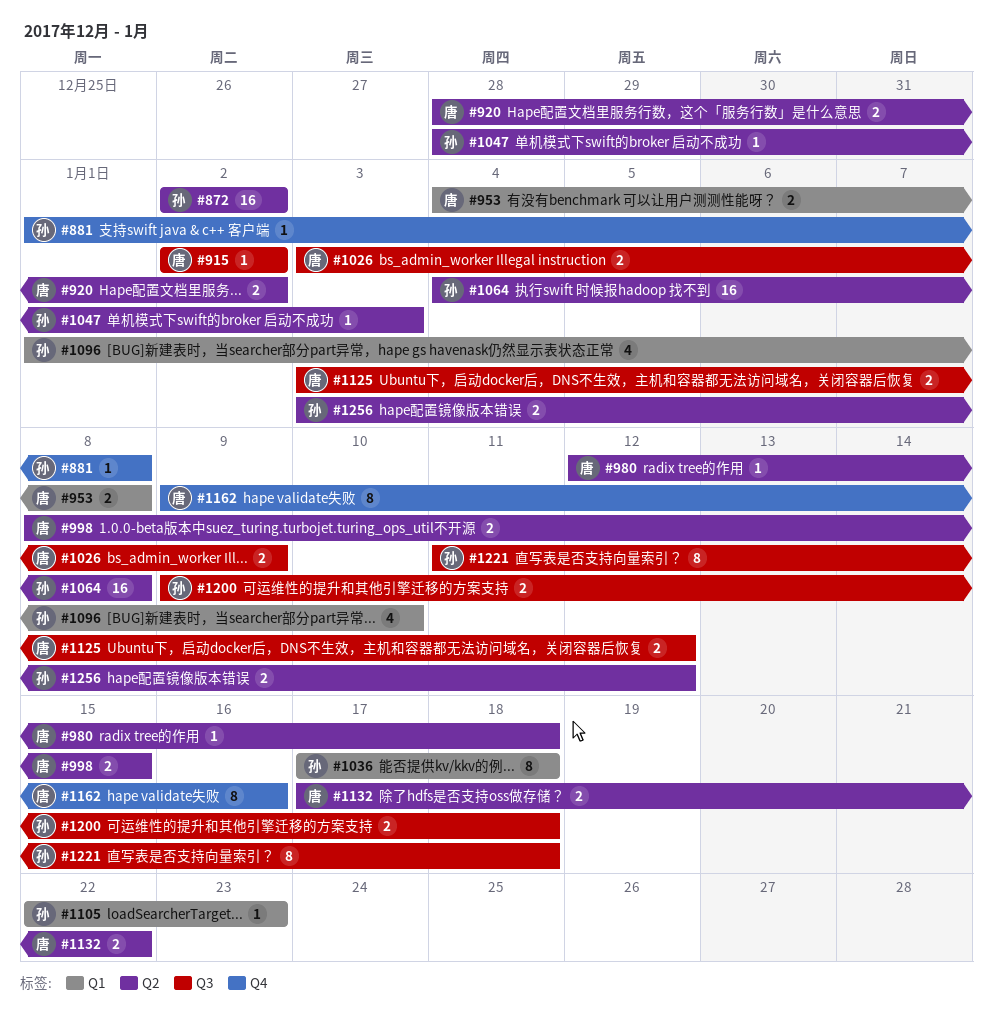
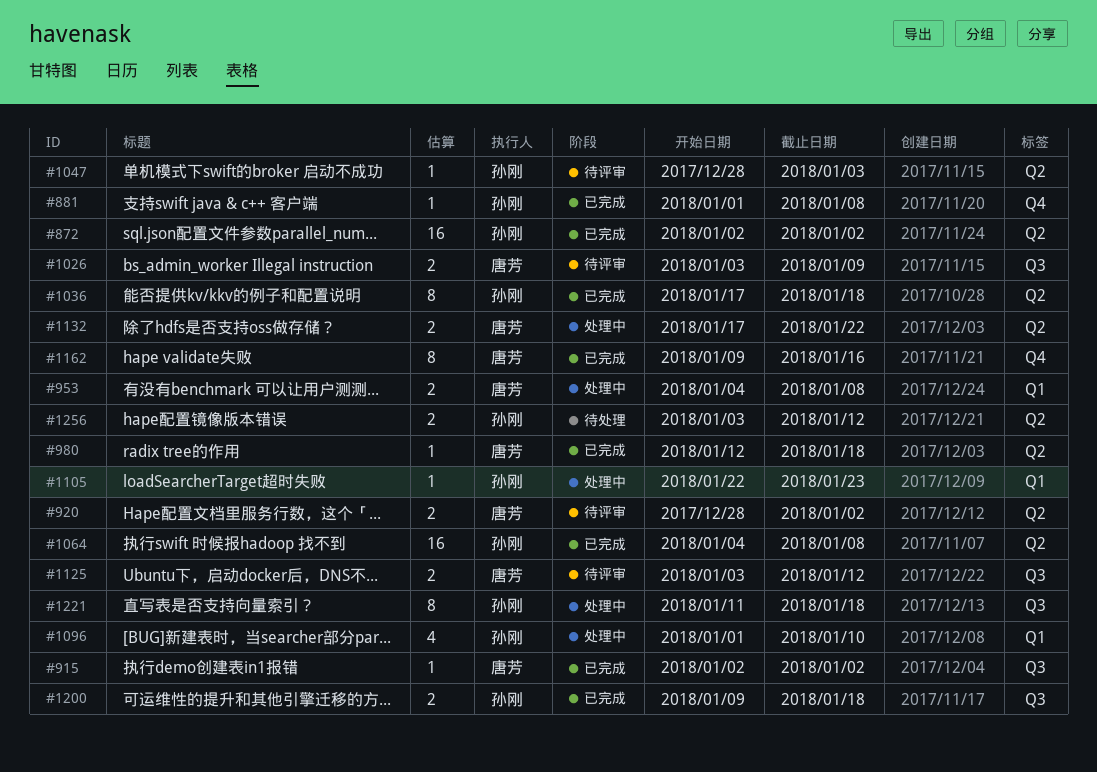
#998: present -> none
#1036, label: Q1 -> Q2

